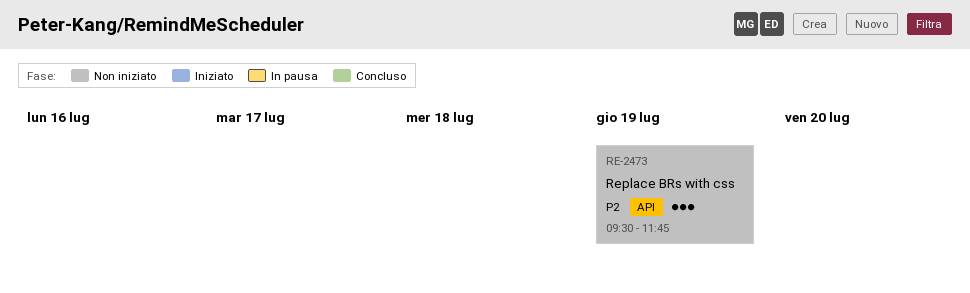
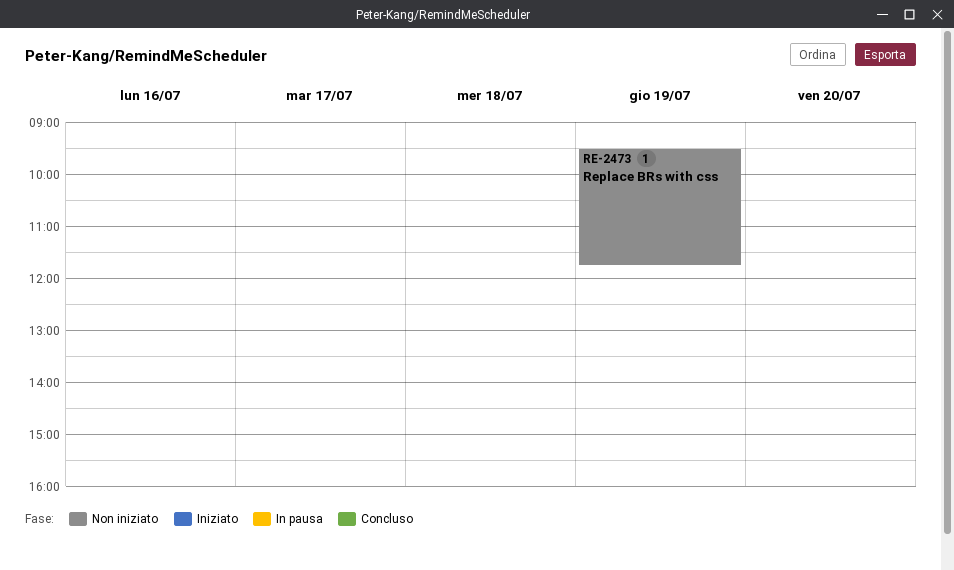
RE-2473, estimate: 3 -> 1

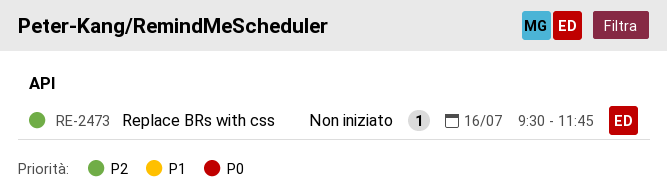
RE-2473, day: Jul 19 -> Jul 16

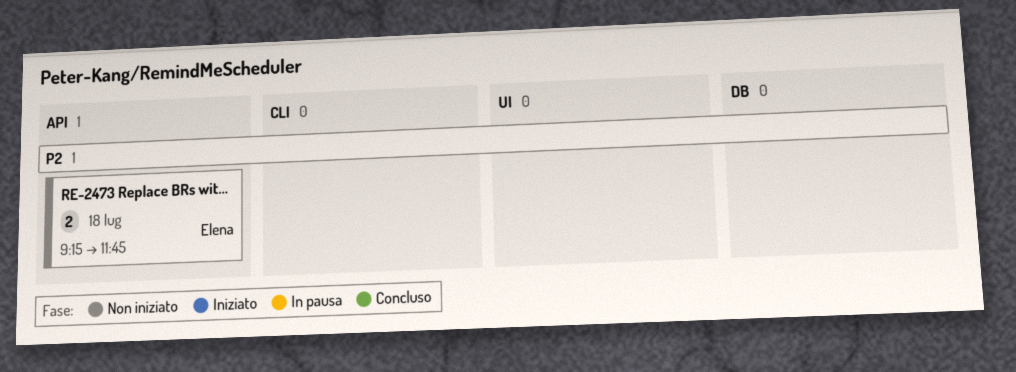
RE-2473, estimate: 1 -> 2
RE-2473, day: Jul 16 -> Jul 18
RE-2473, begins: 09:30 -> 09:15

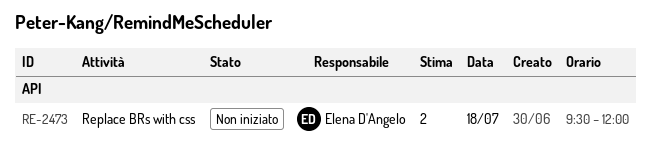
RE-2473, begins: 09:15 -> 09:30
RE-2473, ends: 11:45 -> 12:00

